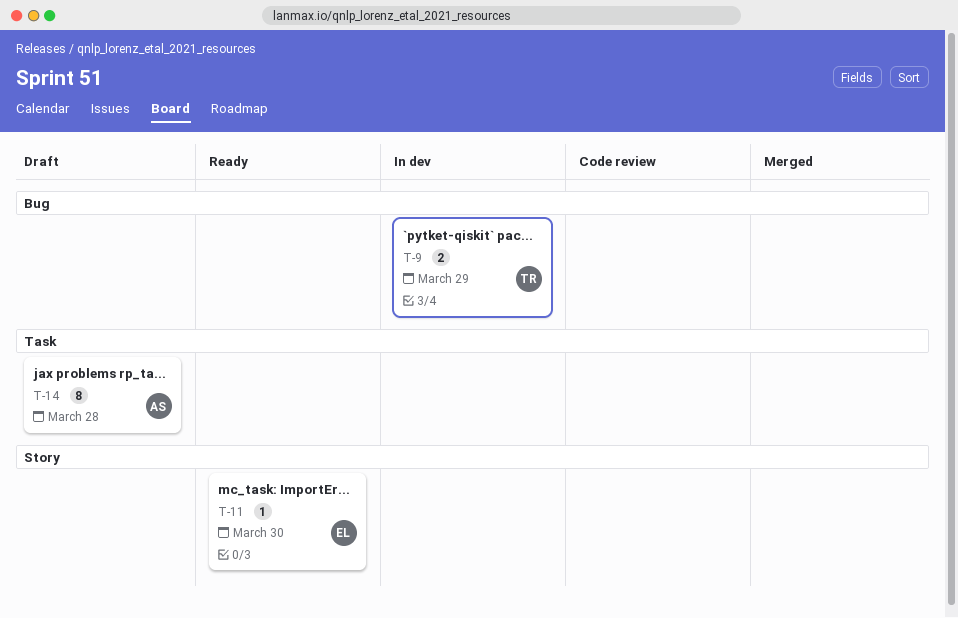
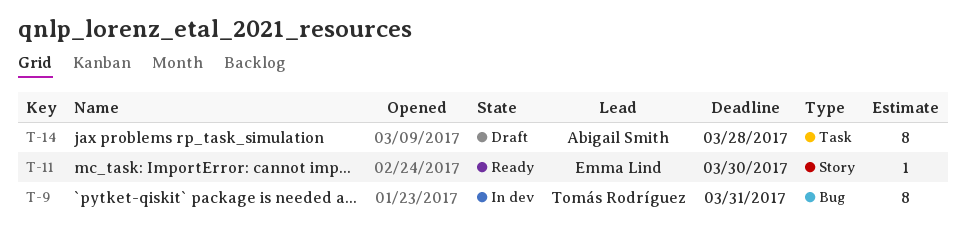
T-9, estimate: 2 -> 8
T-9, due: Mar 29 -> Mar 31

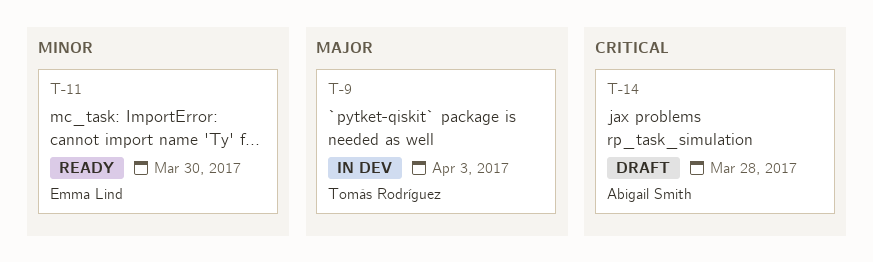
T-9, due: Mar 31 -> Apr 3

